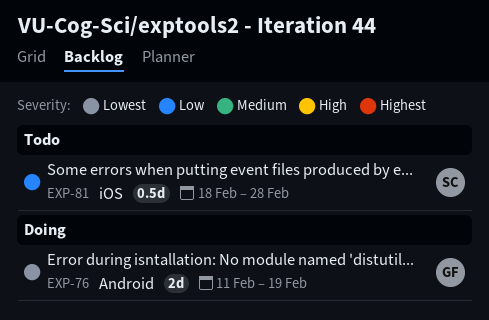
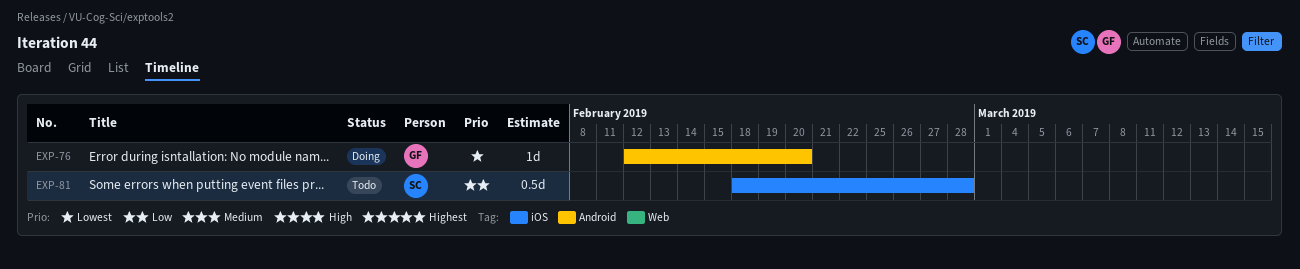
EXP-76, estimate: 2d -> 1d
EXP-76, start: Feb 11 -> Feb 12
EXP-76, due: Feb 19 -> Feb 20

